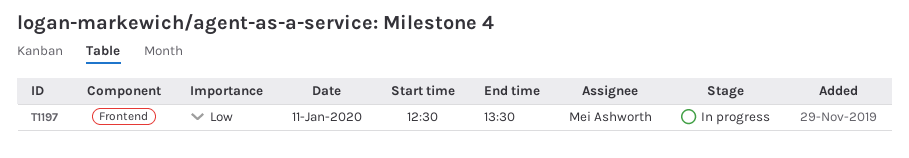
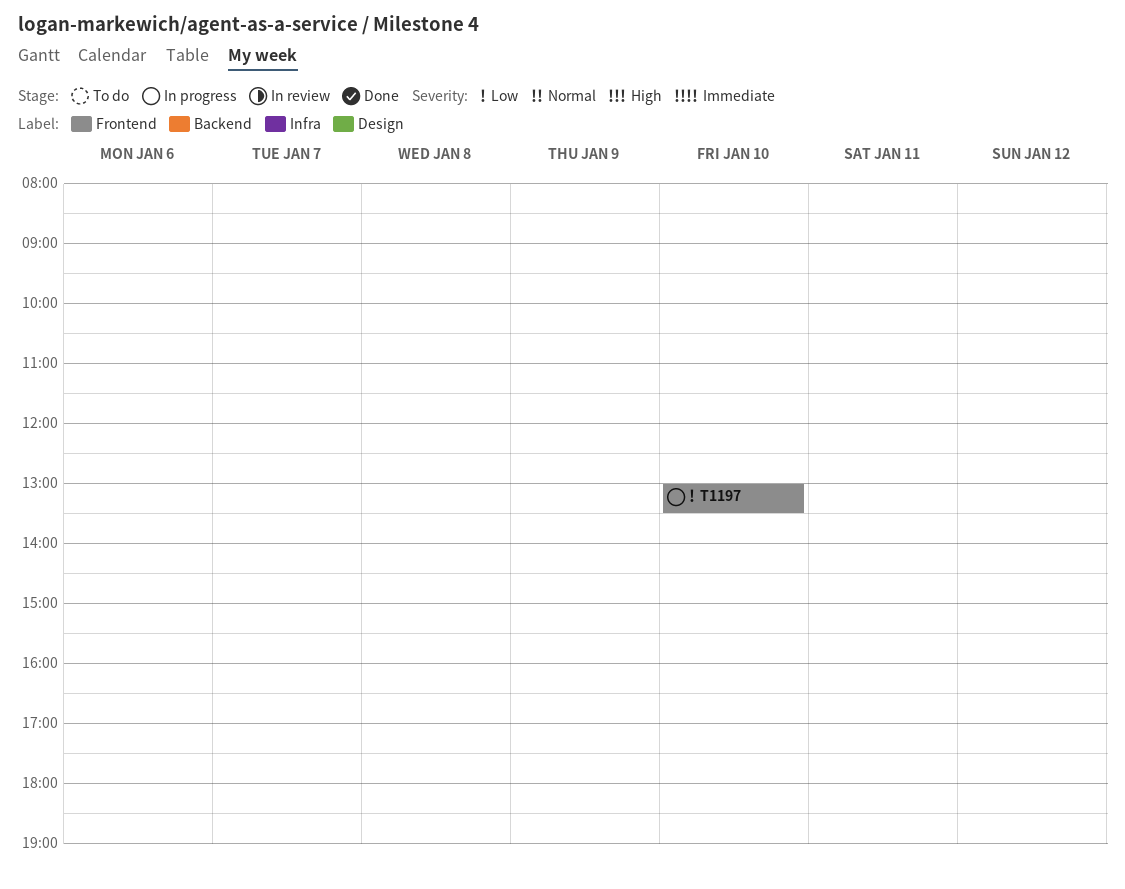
T1197, day: Jan 11 -> Jan 10
T1197, begins: 12:30 -> 13:00

